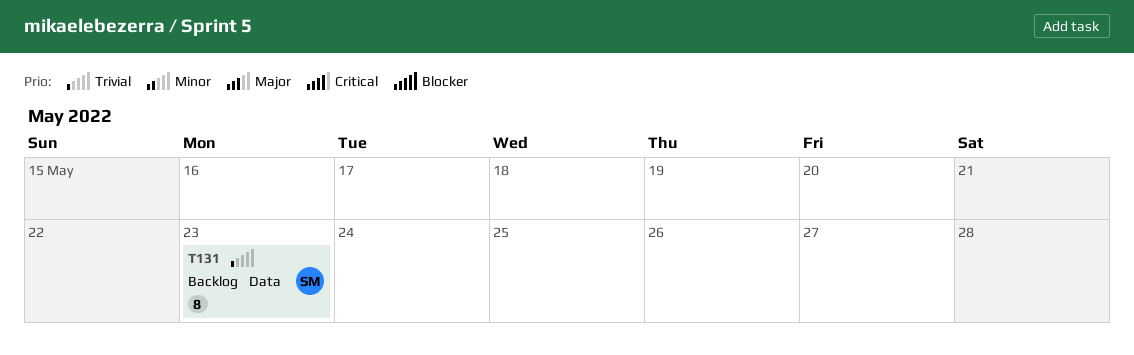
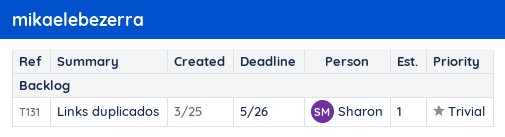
T131, estimate: 8 -> 1
T131, due: May 23 -> May 26

